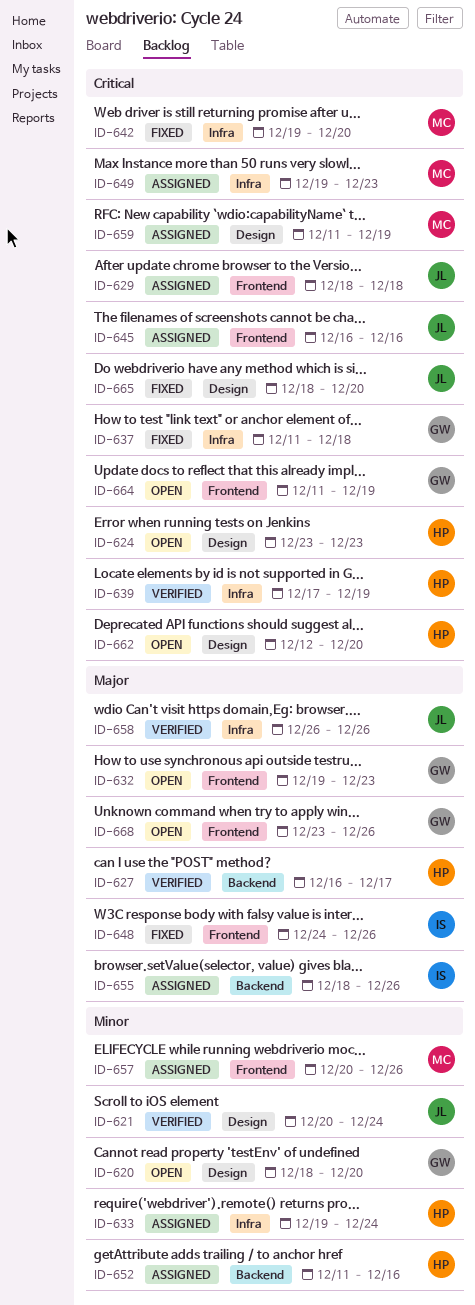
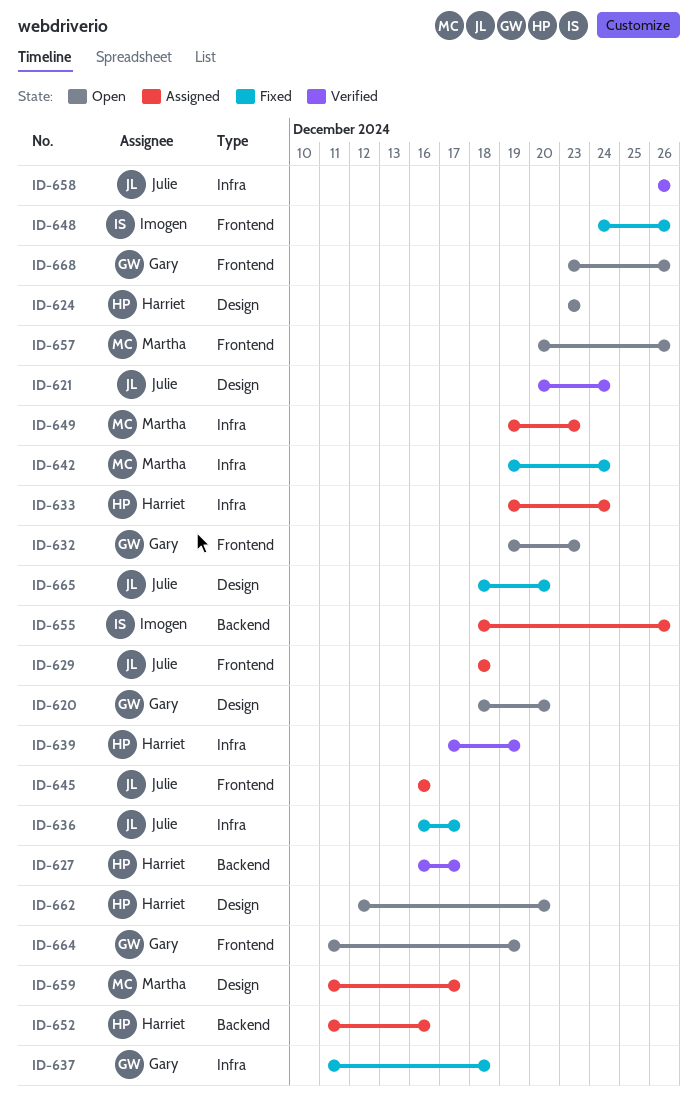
ID-636: none -> present
ID-642, due: Dec 20 -> Dec 24
ID-657, status: Assigned -> Open
ID-659, due: Dec 19 -> Dec 17

